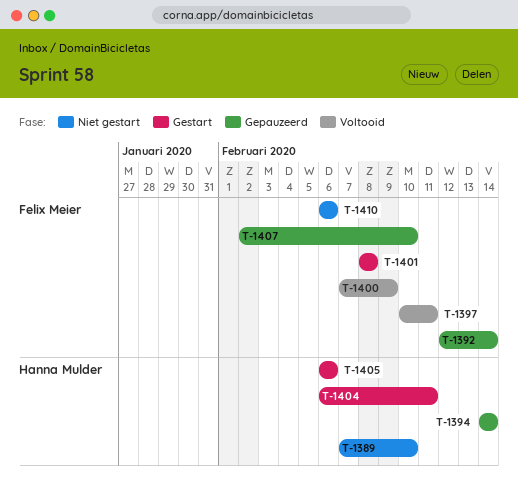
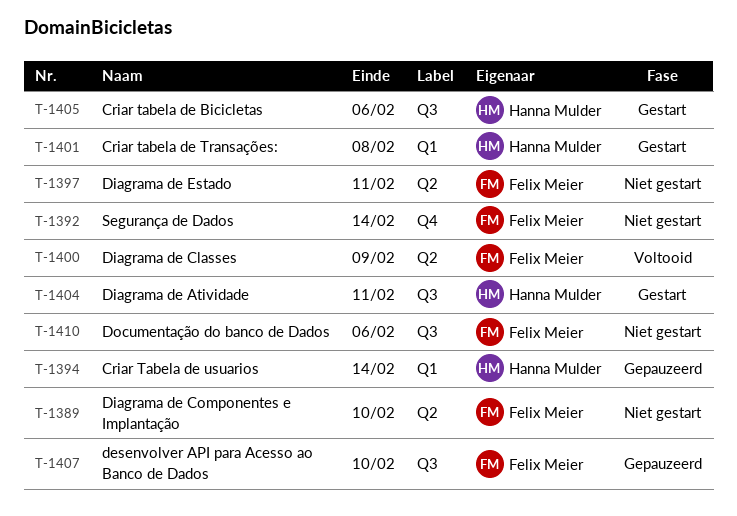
T-1389, owner: Hanna Mulder -> Felix Meier
T-1392, status: Gepauzeerd -> Niet gestart
T-1397, status: Voltooid -> Niet gestart
T-1401, owner: Felix Meier -> Hanna Mulder

